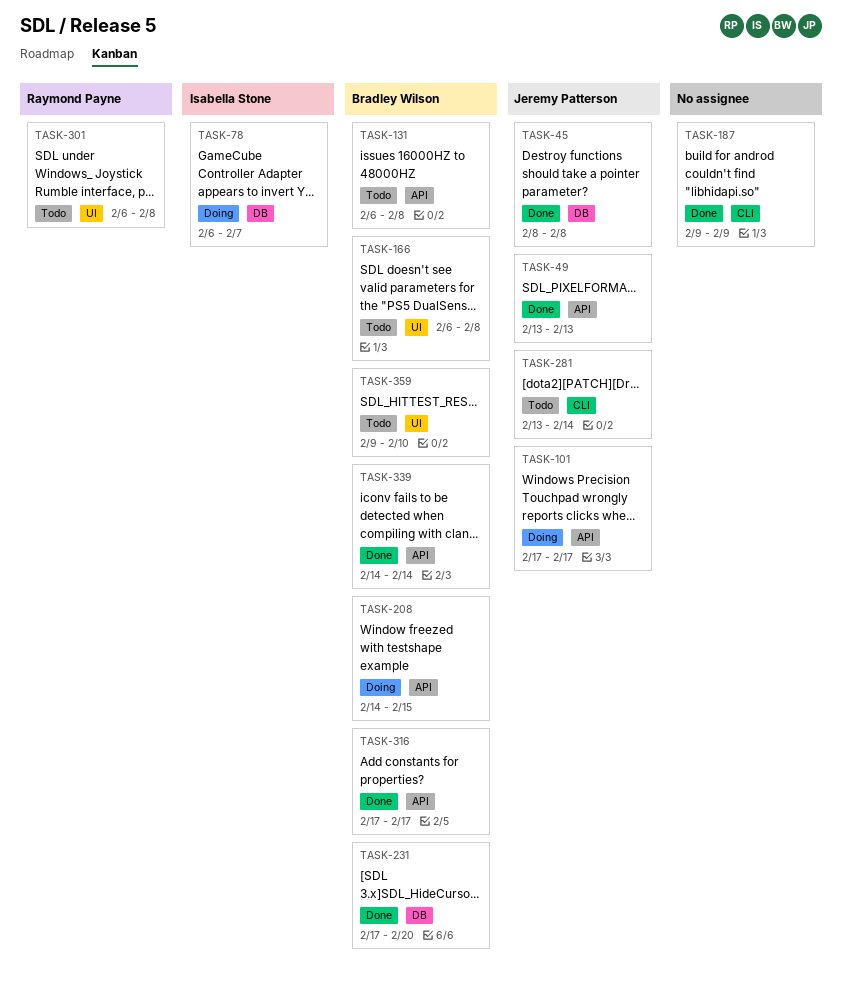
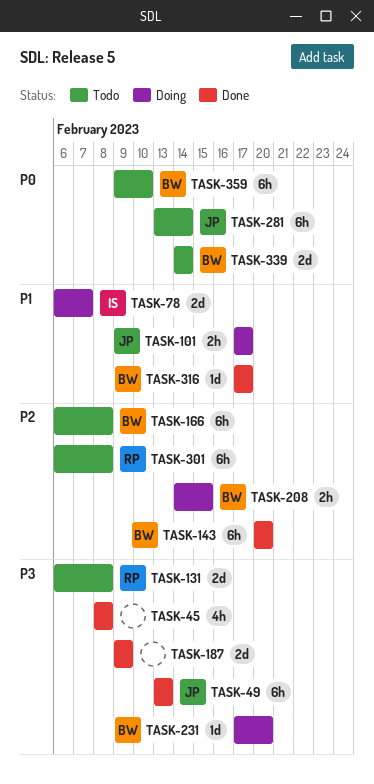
TASK-45, owner: Jeremy Patterson -> none
TASK-131, owner: Bradley Wilson -> Raymond Payne
TASK-143: none -> present
TASK-231, status: Done -> Doing
TASK-339, status: Done -> Todo

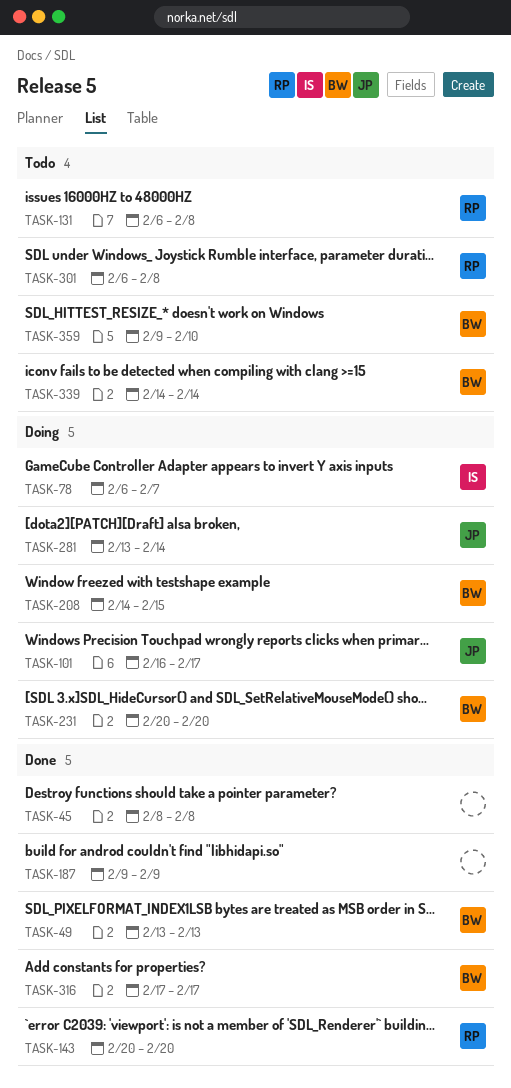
TASK-49, owner: JP -> BW
TASK-101, start: Feb 17 -> Feb 16
TASK-143, owner: BW -> RP
TASK-166: present -> none
TASK-231, start: Feb 17 -> Feb 20
TASK-281, status: Todo -> Doing

